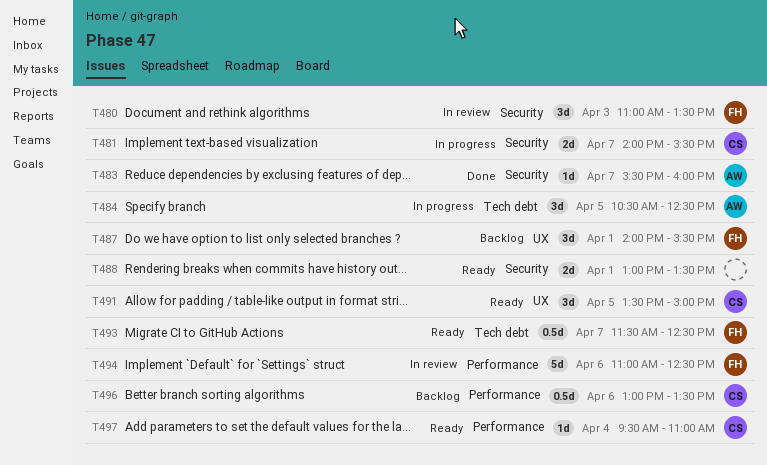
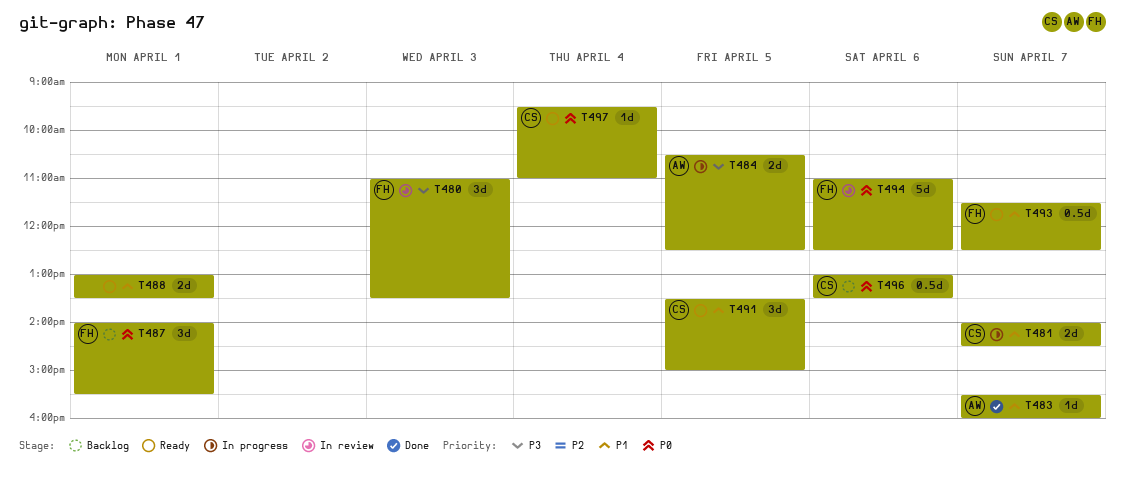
T481, ends: 15:30 -> 14:30
T484, estimate: 3d -> 2d

